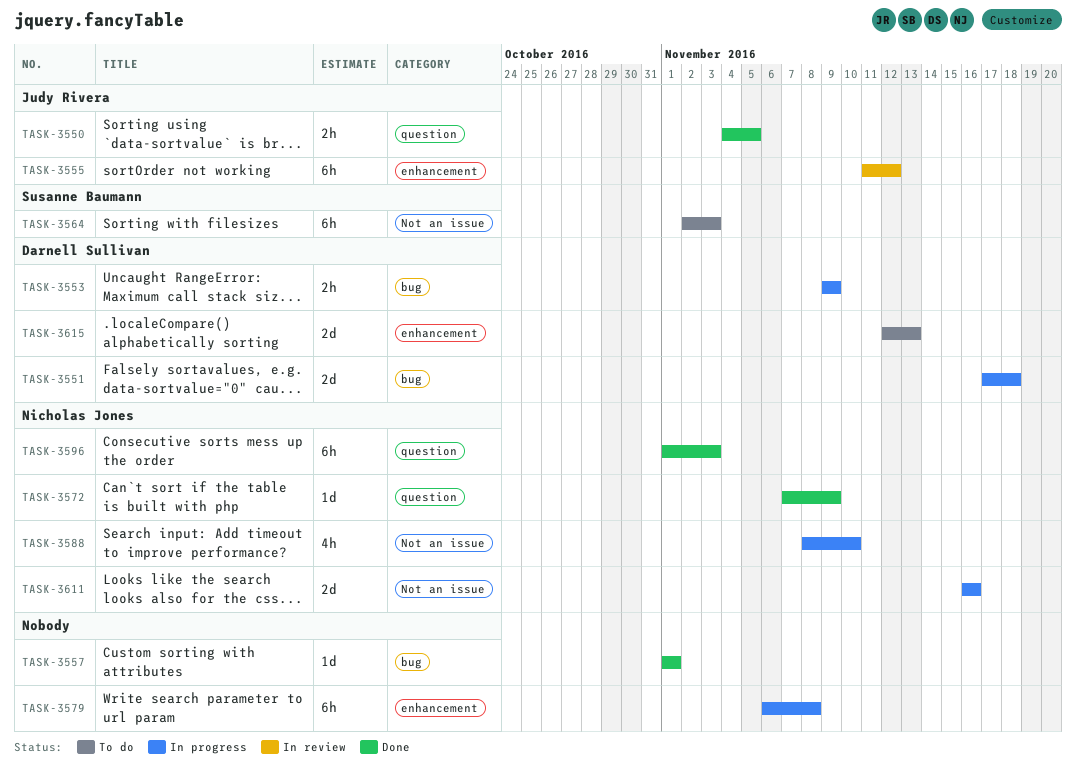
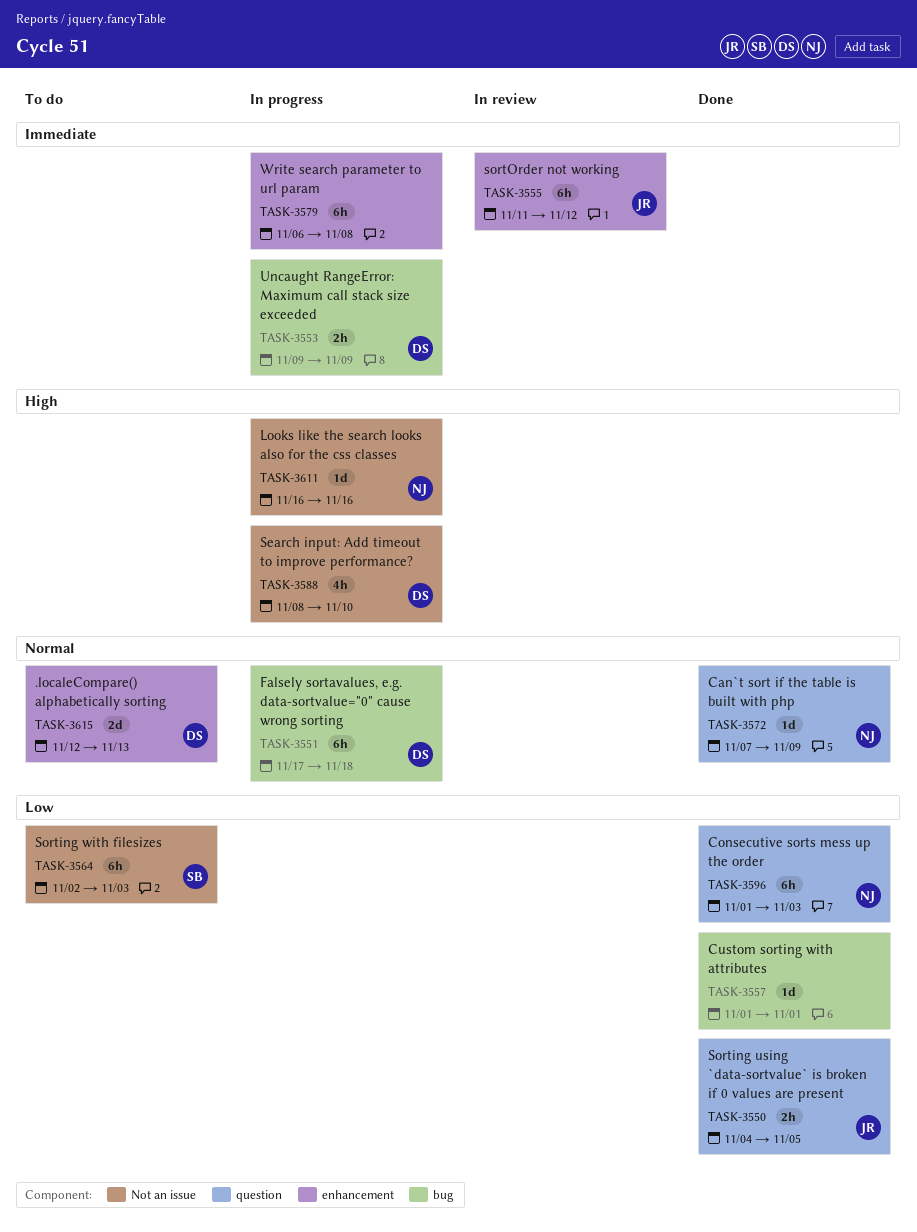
TASK-3551, estimate: 2d -> 6h
TASK-3588, owner: Nicholas Jones -> Darnell Sullivan
TASK-3611, estimate: 2d -> 1d

